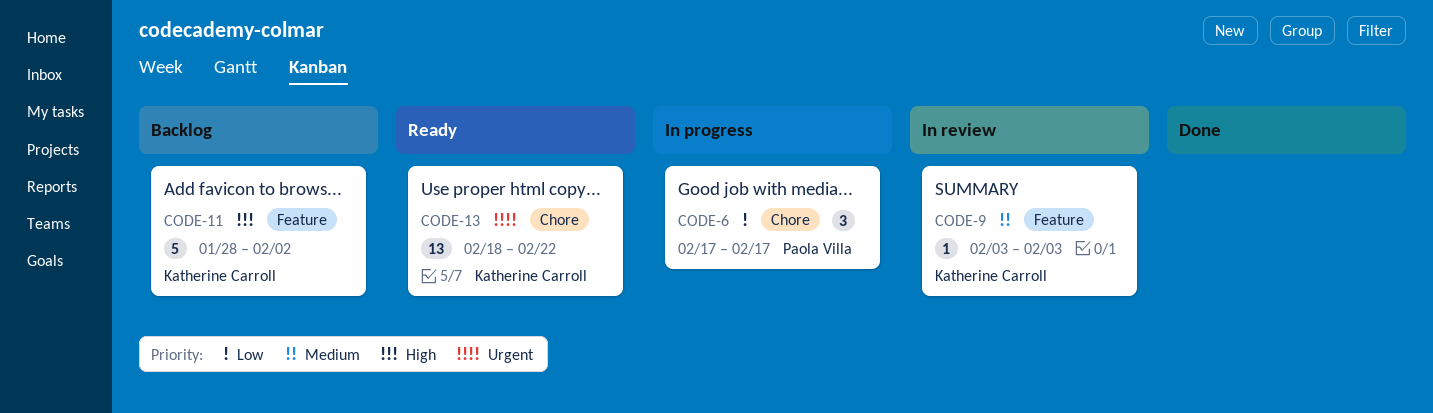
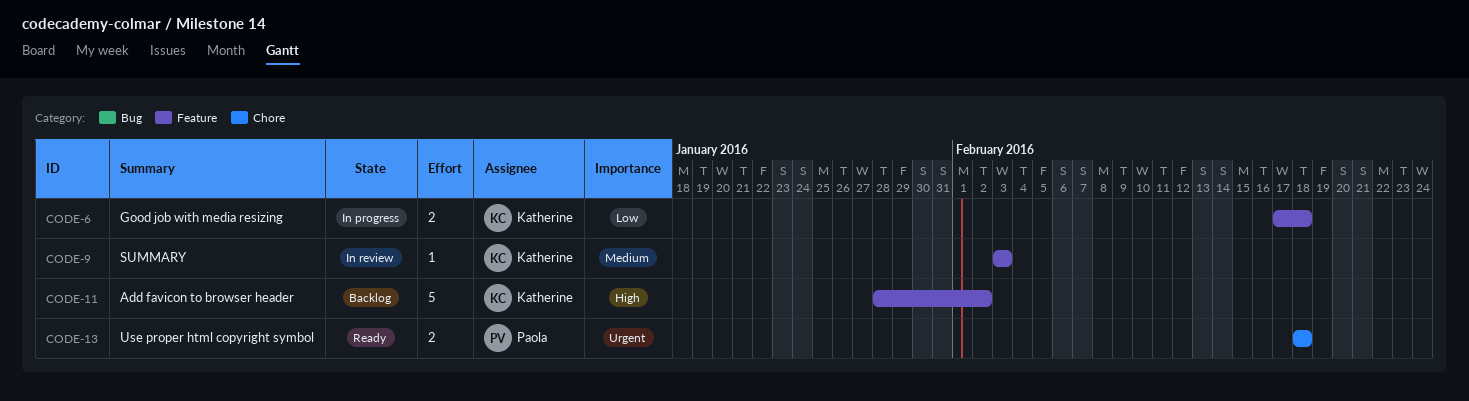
CODE-6, owner: Paola Villa -> Katherine Carroll
CODE-6, label: Chore -> Feature
CODE-6, estimate: 3 -> 2
CODE-6, due: Feb 17 -> Feb 18
CODE-13, owner: Katherine Carroll -> Paola Villa
CODE-13, estimate: 13 -> 2
CODE-13, due: Feb 22 -> Feb 18

